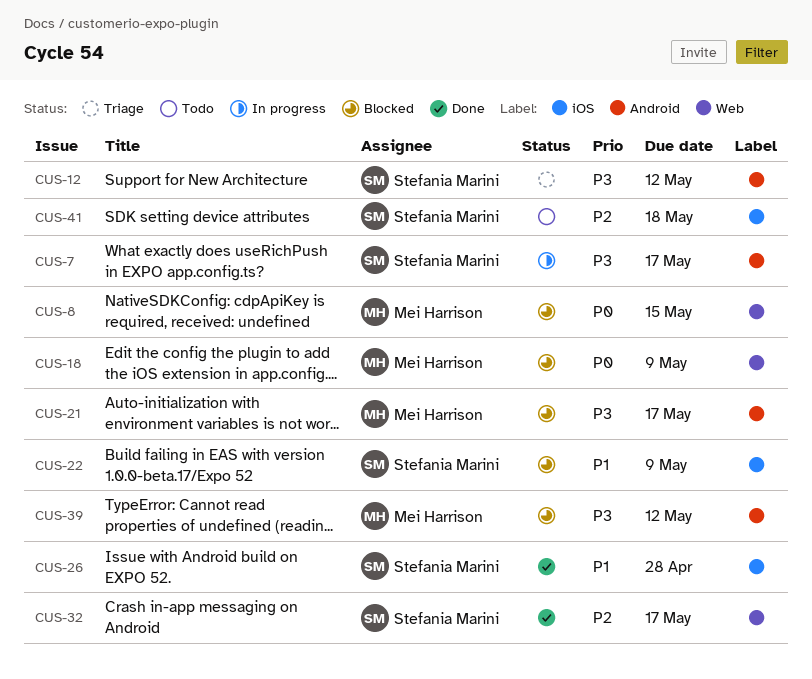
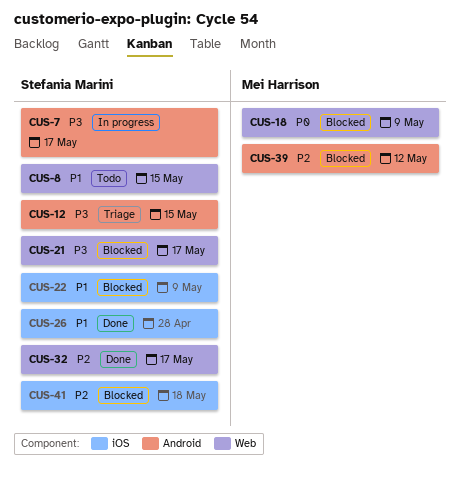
CUS-8, status: Blocked -> Todo
CUS-8, owner: Mei Harrison -> Stefania Marini
CUS-8, priority: P0 -> P1
CUS-12, due: May 12 -> May 15
CUS-21, owner: Mei Harrison -> Stefania Marini
CUS-21, label: Android -> Web
CUS-39, priority: P3 -> P2
CUS-41, status: Todo -> Blocked

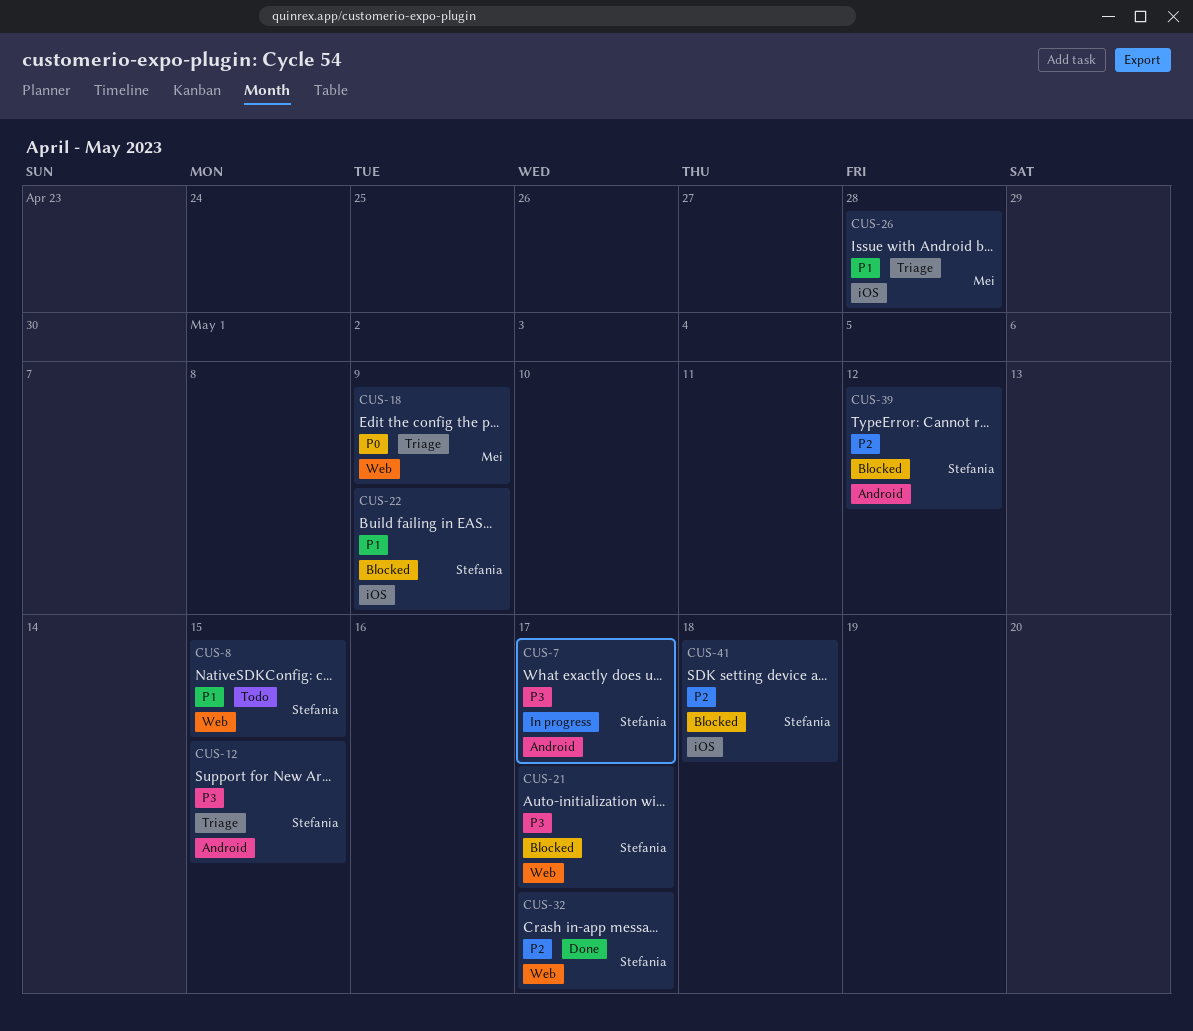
CUS-18, status: Blocked -> Triage
CUS-26, status: Done -> Triage
CUS-26, owner: Stefania Marini -> Mei Harrison
CUS-39, owner: Mei Harrison -> Stefania Marini

